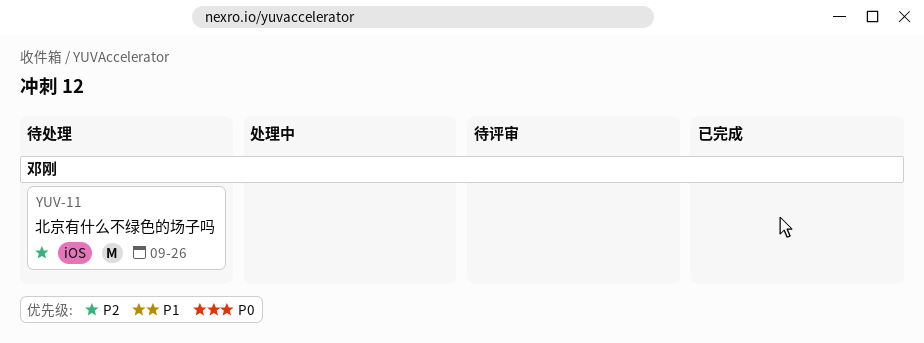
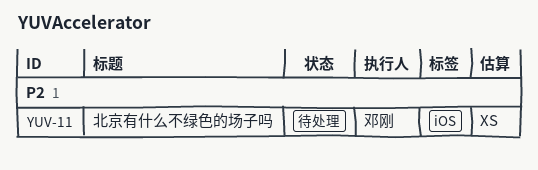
YUV-11, estimate: M -> XS

